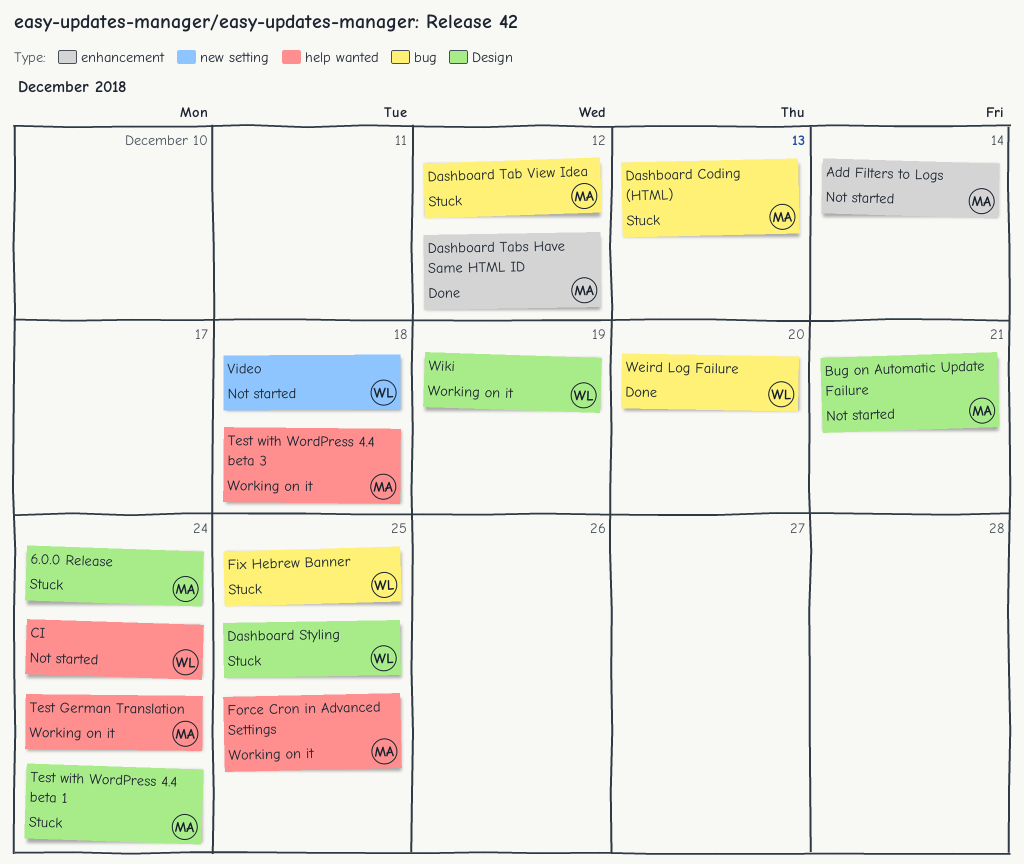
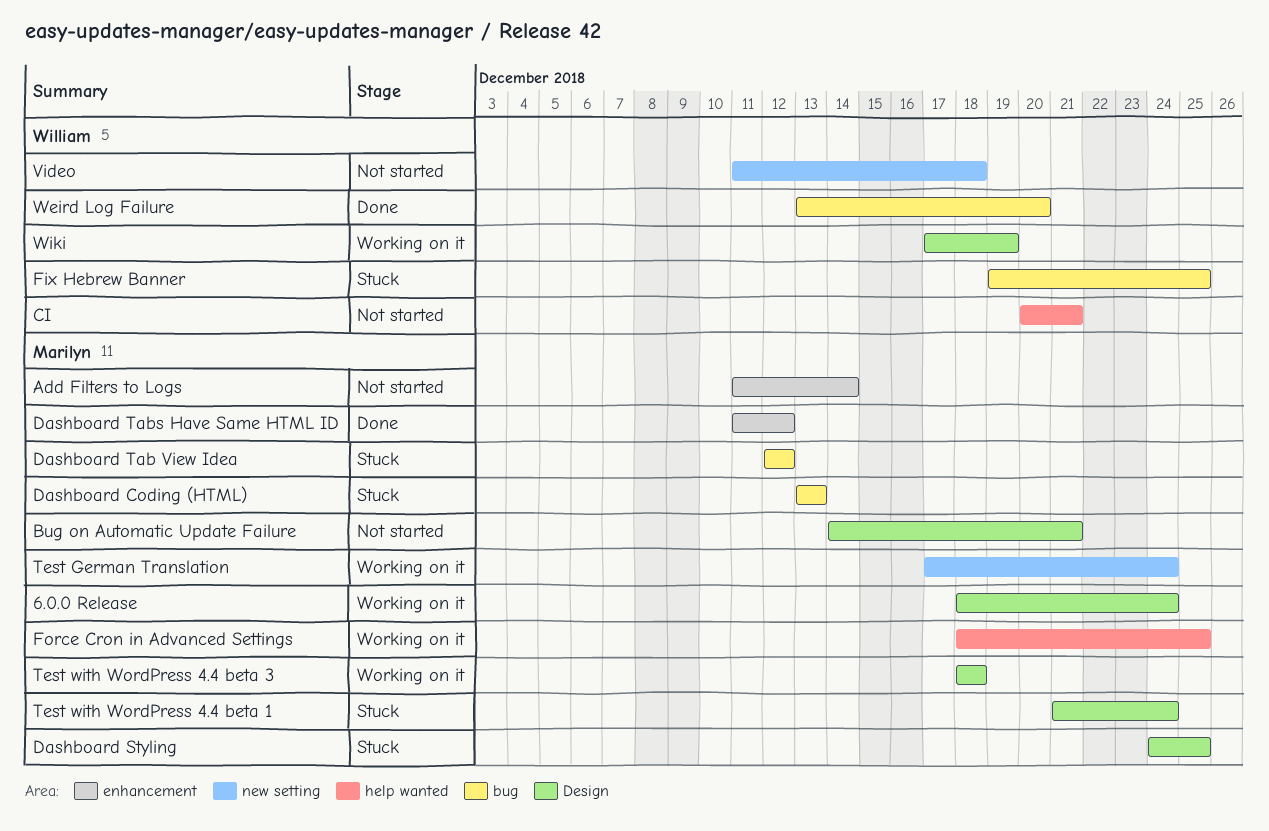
6.0.0 Release, status: Stuck -> Working on it
CI, due: Dec 24 -> Dec 21
Dashboard Styling, owner: William -> Marilyn
Test German Translation, label: help wanted -> new setting
Test with WordPress 4.4 beta 3, label: help wanted -> Design

